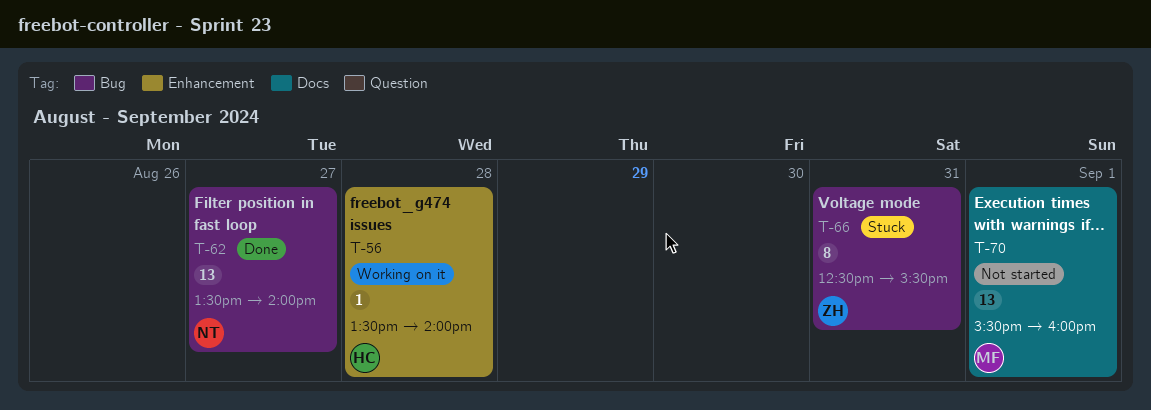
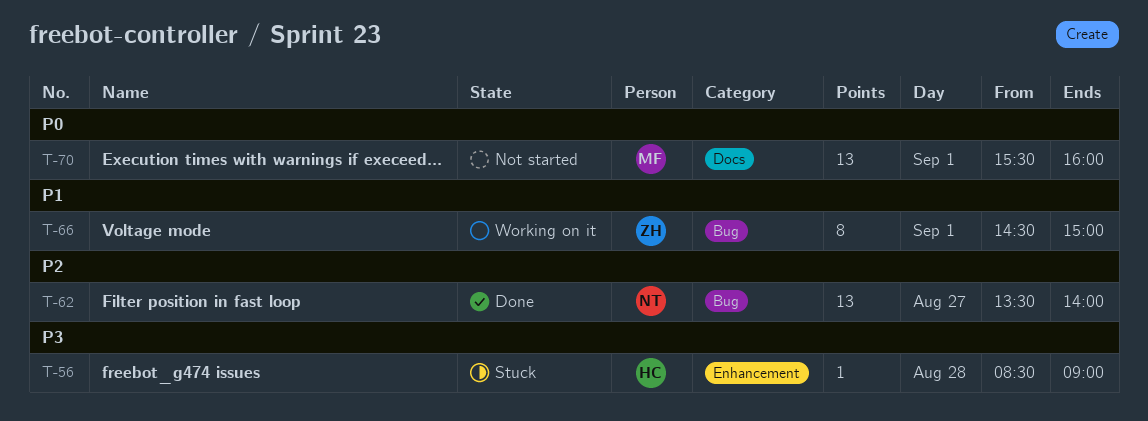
T-56, status: Working on it -> Stuck
T-56, begins: 13:30 -> 08:30
T-56, ends: 14:00 -> 09:00
T-66, status: Stuck -> Working on it
T-66, day: Aug 31 -> Sep 1
T-66, begins: 12:30 -> 14:30
T-66, ends: 15:30 -> 15:00

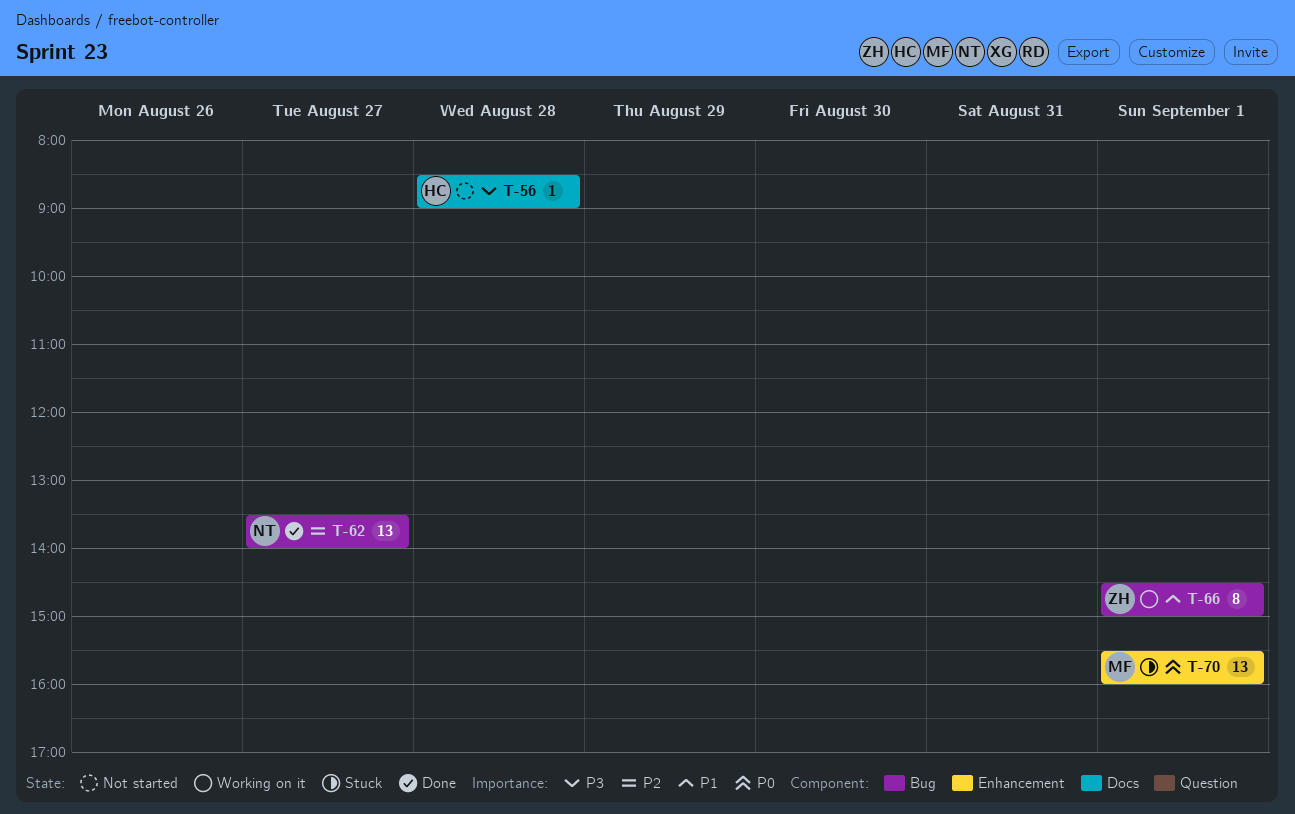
T-56, status: Stuck -> Not started
T-56, label: Enhancement -> Docs
T-70, status: Not started -> Stuck
T-70, label: Docs -> Enhancement

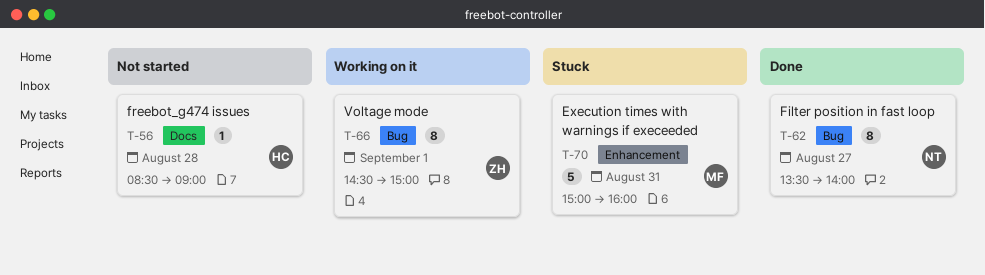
T-62, estimate: 13 -> 8
T-70, estimate: 13 -> 5
T-70, day: Sep 1 -> Aug 31
T-70, begins: 15:30 -> 15:00

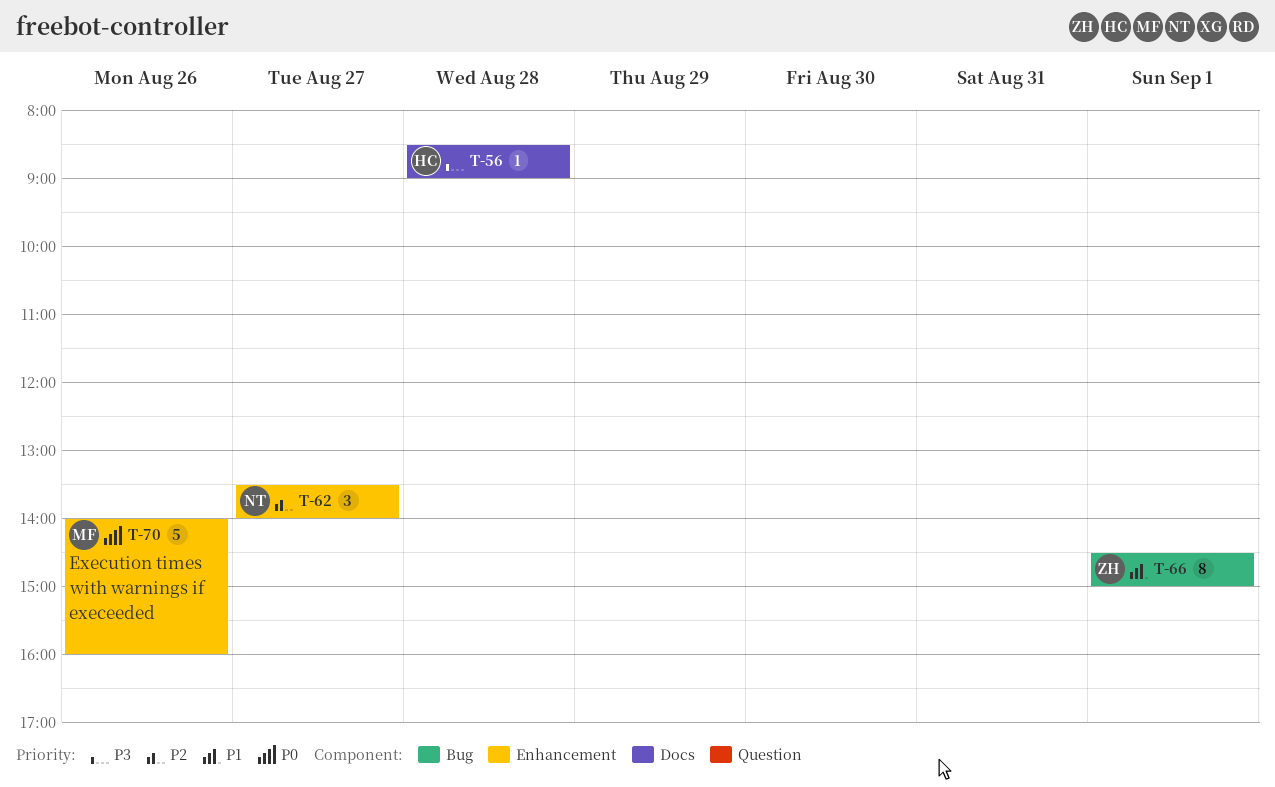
T-62, label: Bug -> Enhancement
T-62, estimate: 8 -> 3
T-70, day: Aug 31 -> Aug 26
T-70, begins: 15:00 -> 14:00

